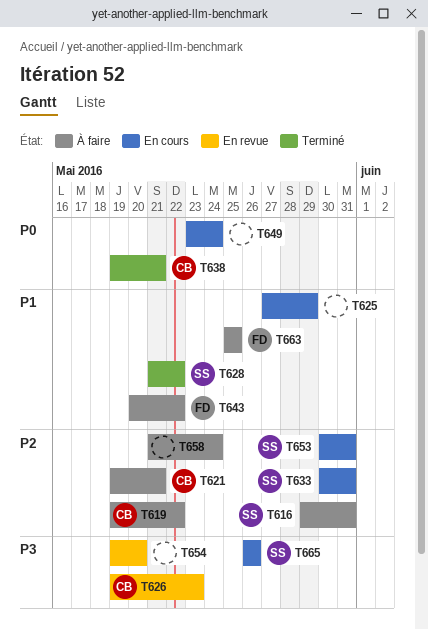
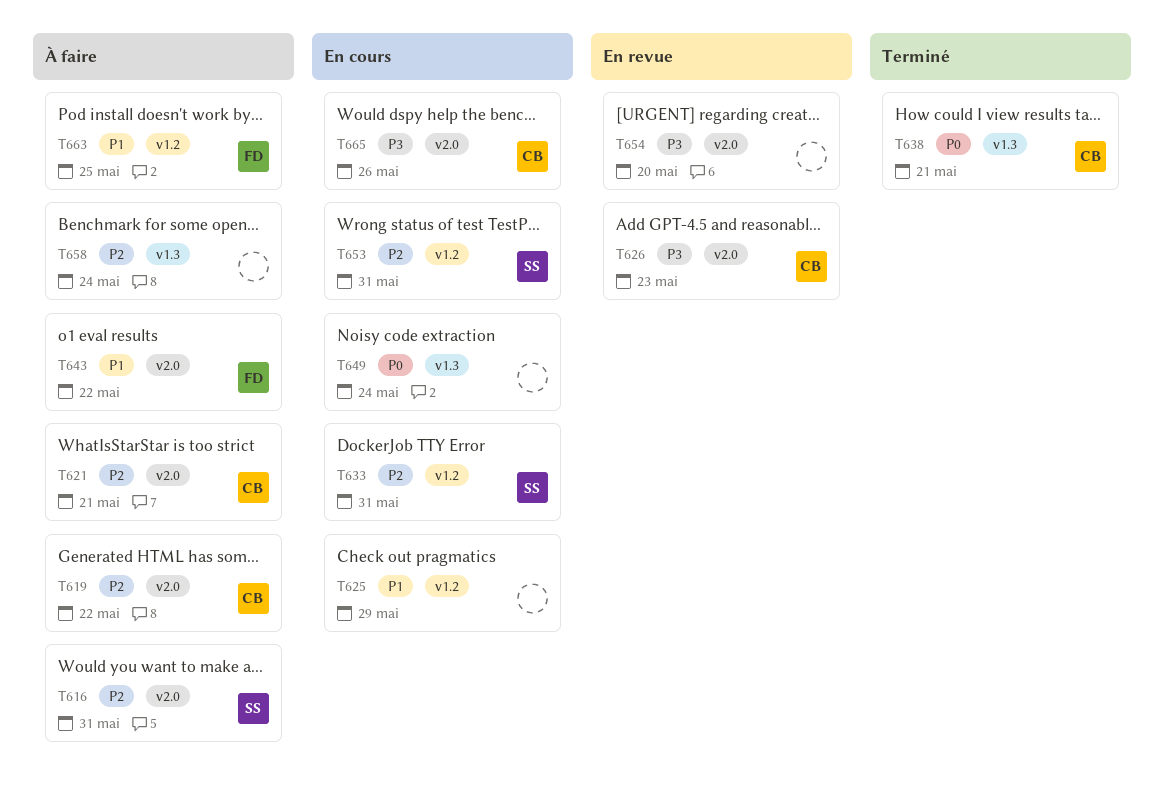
T628: present -> none
T665, owner: SS -> CB

